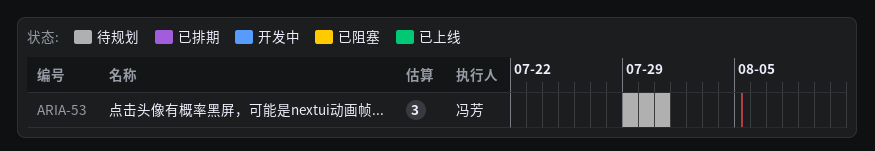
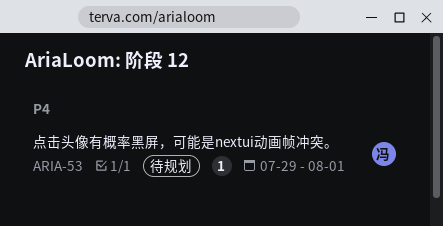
ARIA-53, estimate: 3 -> 1
ARIA-53, due: Jul 31 -> Aug 1

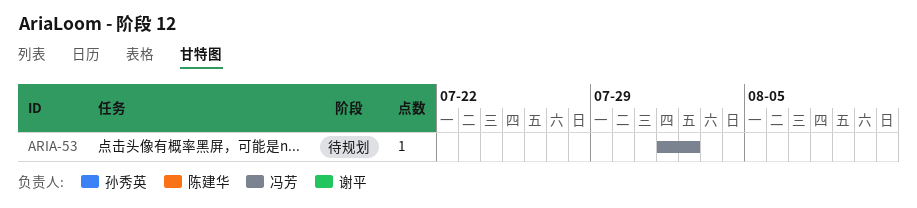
ARIA-53, start: Jul 29 -> Aug 1
ARIA-53, due: Aug 1 -> Aug 2

